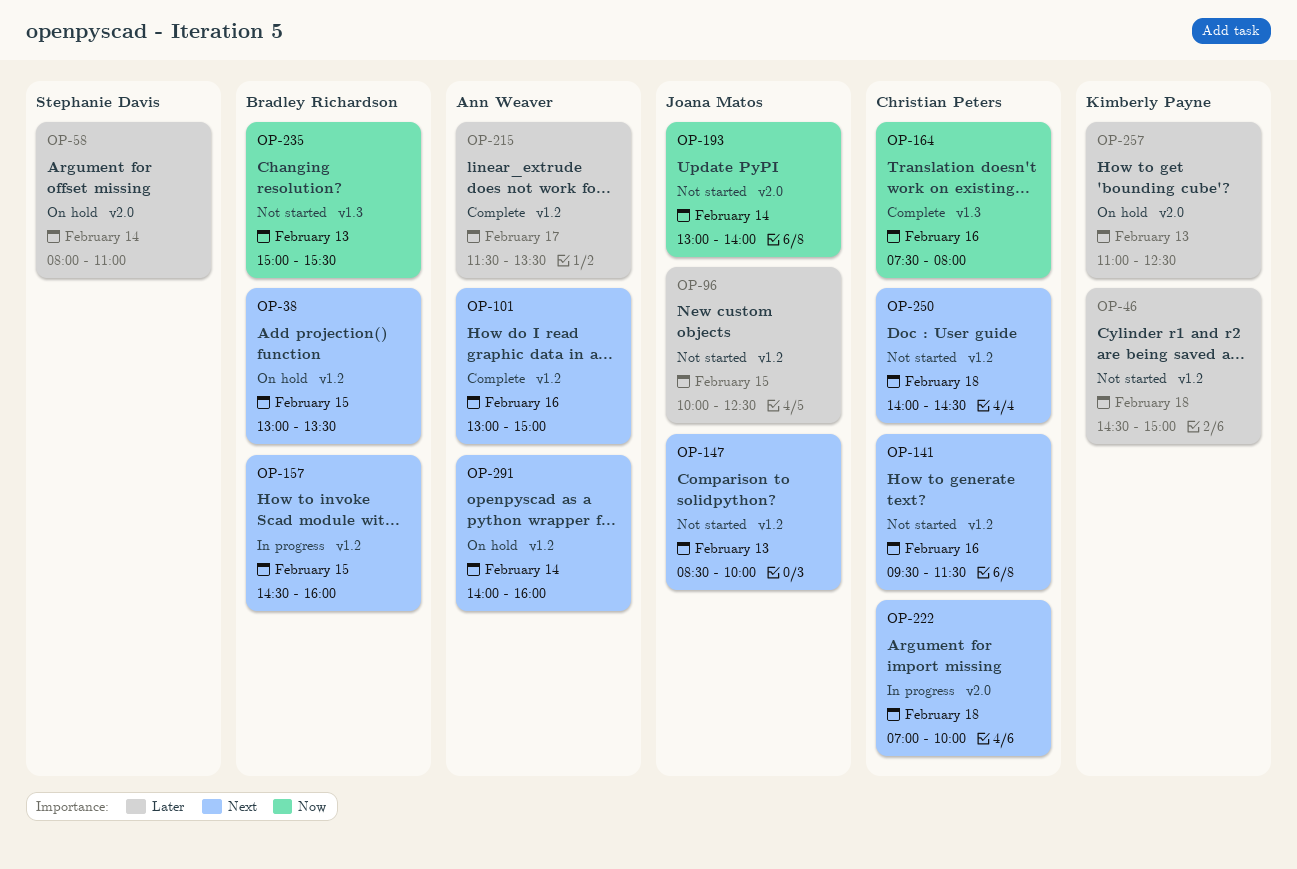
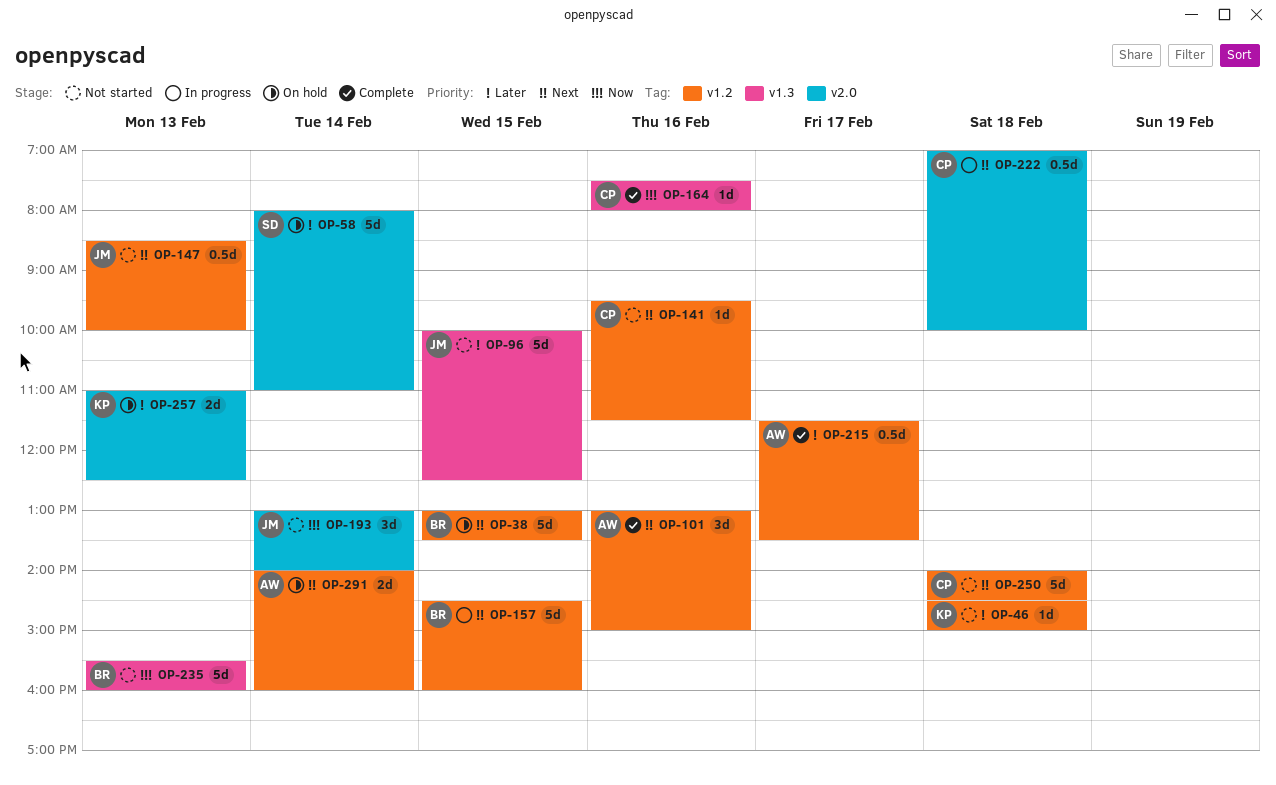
OP-96, label: v1.2 -> v1.3
OP-235, begins: 15:00 -> 15:30
OP-235, ends: 15:30 -> 16:00

